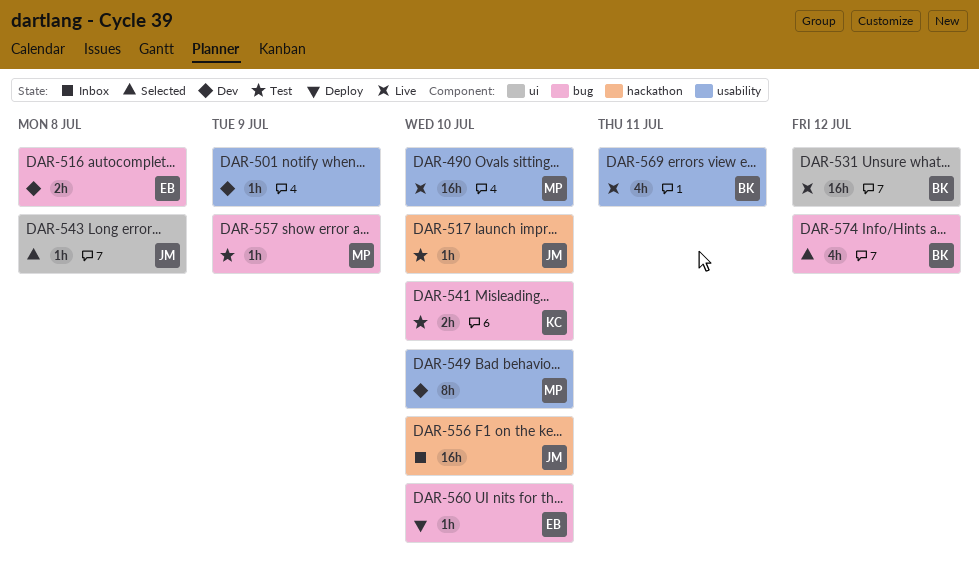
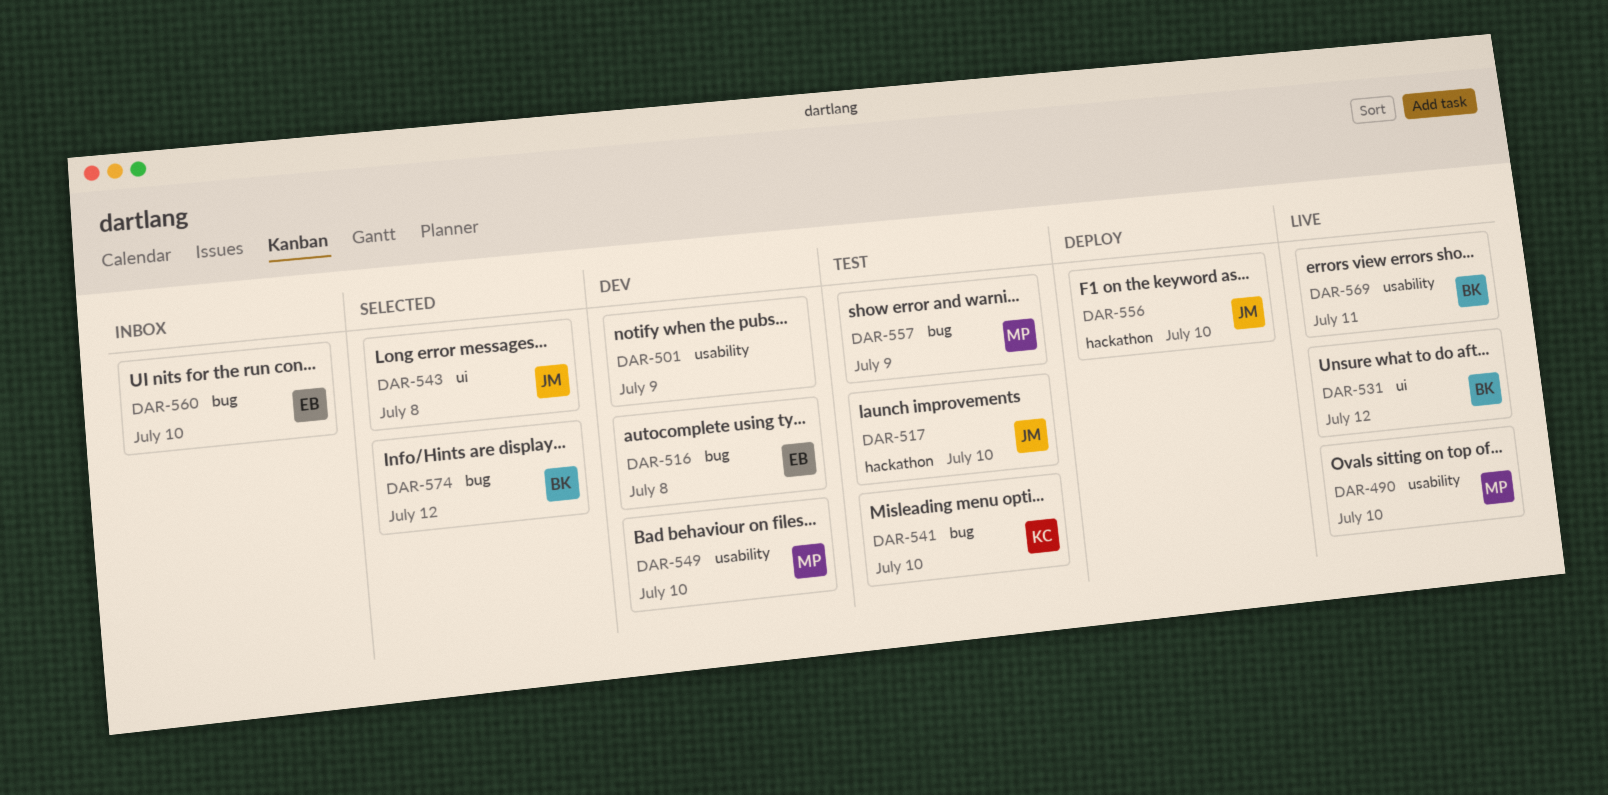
DAR-556, status: Inbox -> Deploy
DAR-560, status: Deploy -> Inbox

